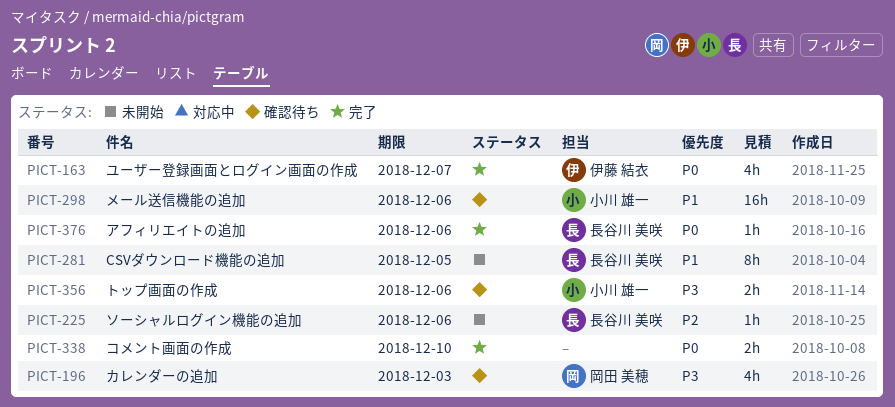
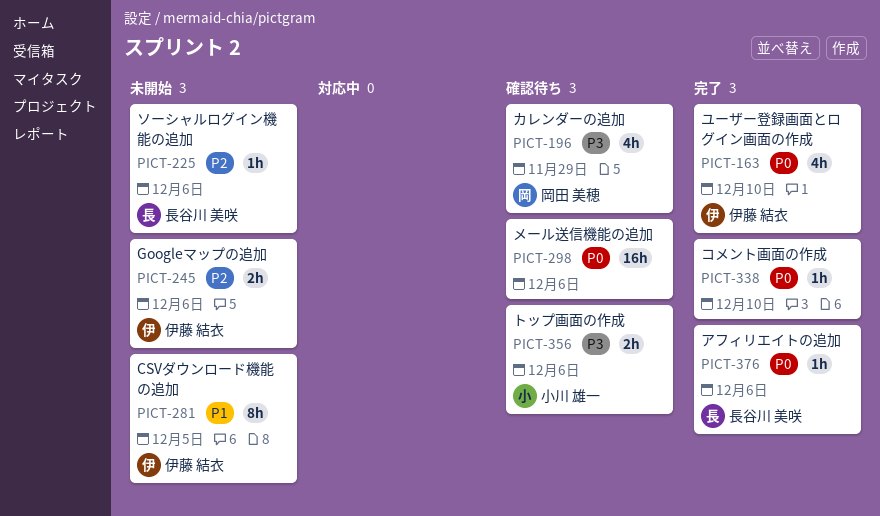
PICT-163, due: Dec 7 -> Dec 10
PICT-196, due: Dec 3 -> Nov 29
PICT-245: none -> present
PICT-281, owner: 長谷川 美咲 -> 伊藤 結衣
PICT-298, owner: 小川 雄一 -> none
PICT-298, priority: P1 -> P0
PICT-338, estimate: 2h -> 1h

